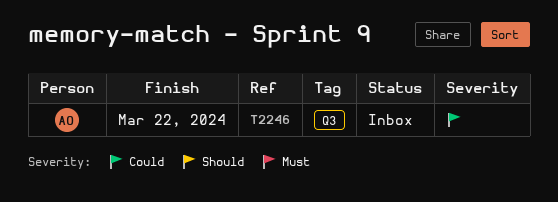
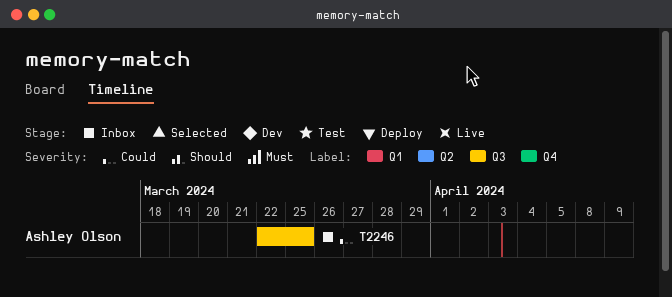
T2246, due: Mar 22 -> Mar 25

